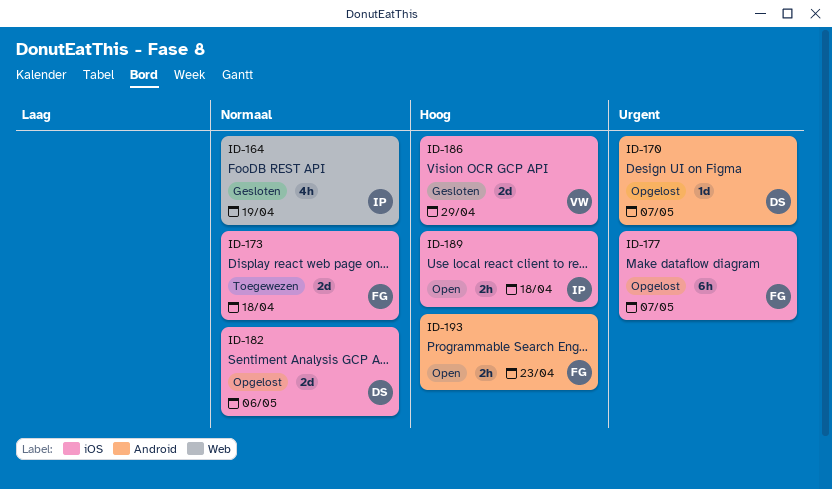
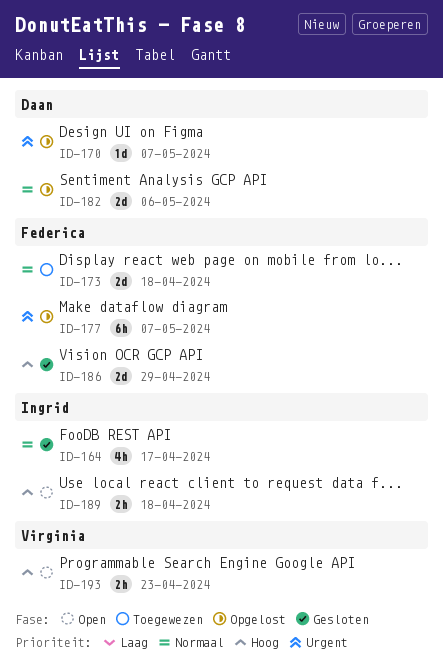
ID-164, due: Apr 19 -> Apr 17
ID-186, owner: Virginia -> Federica
ID-193, owner: Federica -> Virginia

